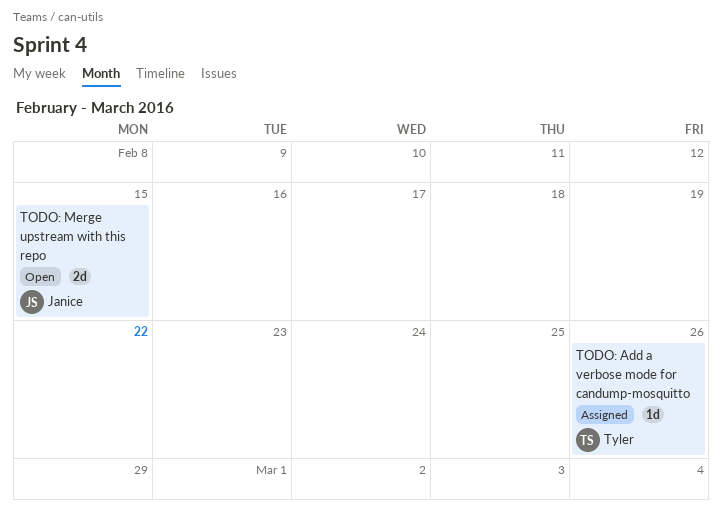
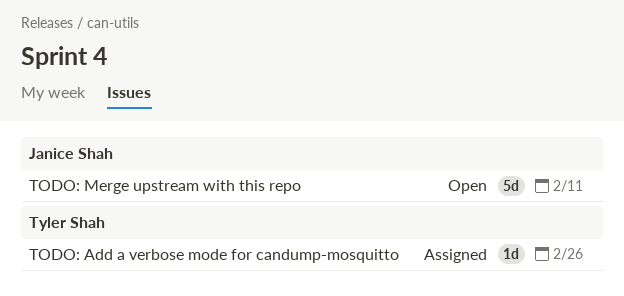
TODO: Merge upstream with this repo, estimate: 2d -> 5d
TODO: Merge upstream with this repo, due: Feb 15 -> Feb 11

